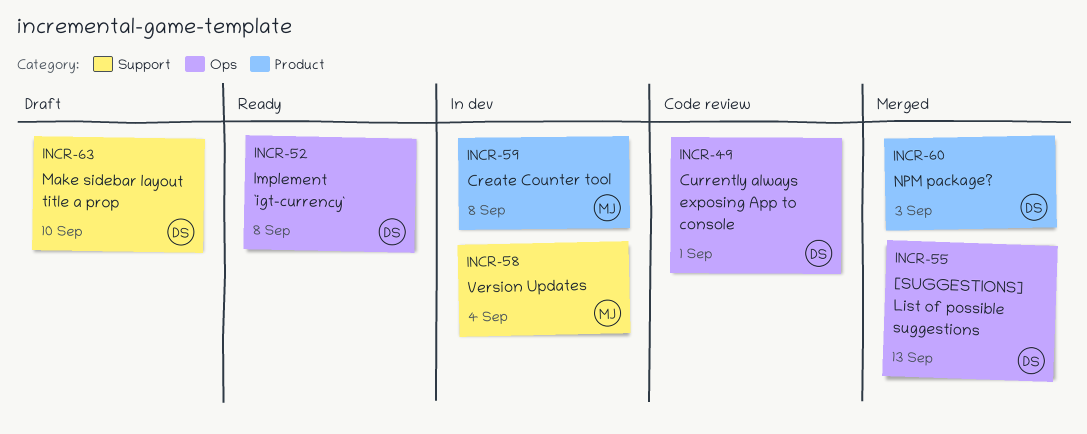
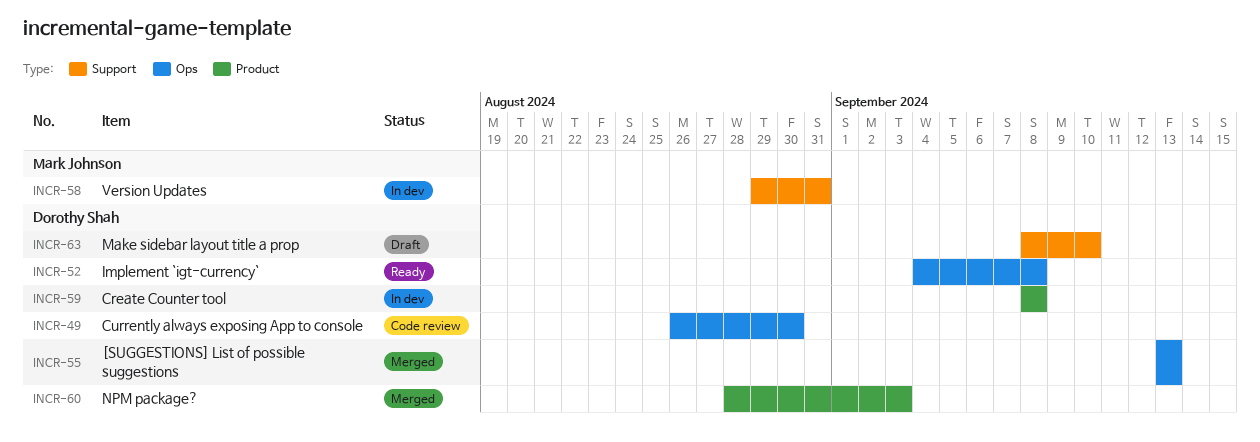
INCR-49, due: Sep 1 -> Aug 30
INCR-58, due: Sep 4 -> Aug 31
INCR-59, owner: Mark Johnson -> Dorothy Shah

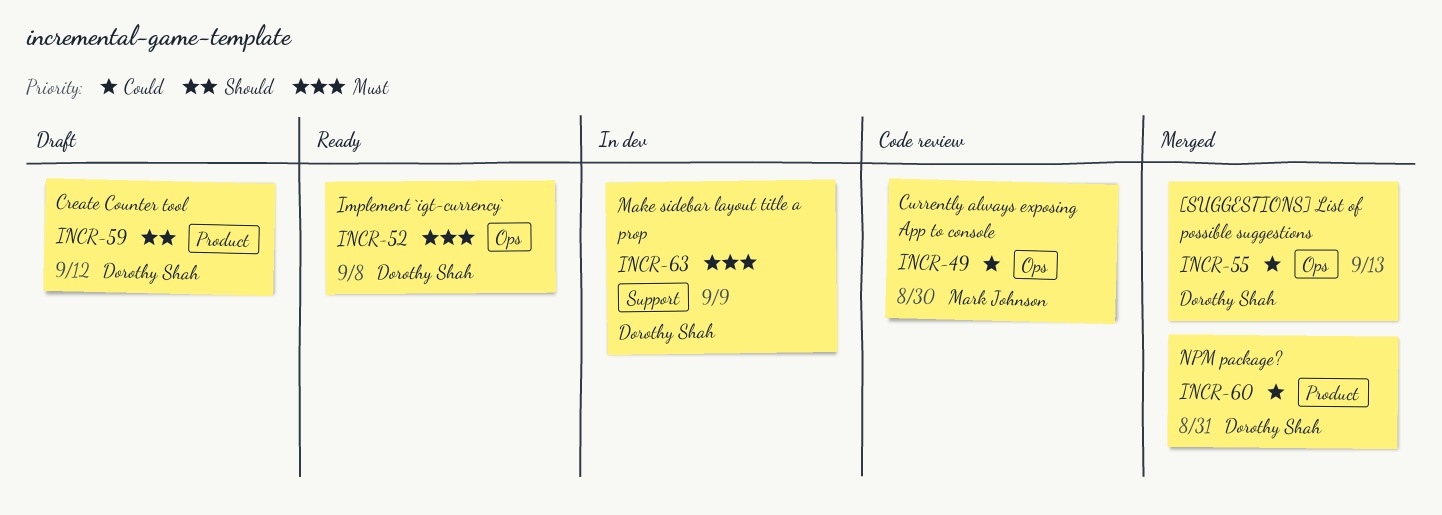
INCR-49, owner: Dorothy Shah -> Mark Johnson
INCR-58: present -> none
INCR-59, status: In dev -> Draft
INCR-59, due: Sep 8 -> Sep 12
INCR-60, due: Sep 3 -> Aug 31
INCR-63, status: Draft -> In dev
INCR-63, due: Sep 10 -> Sep 9

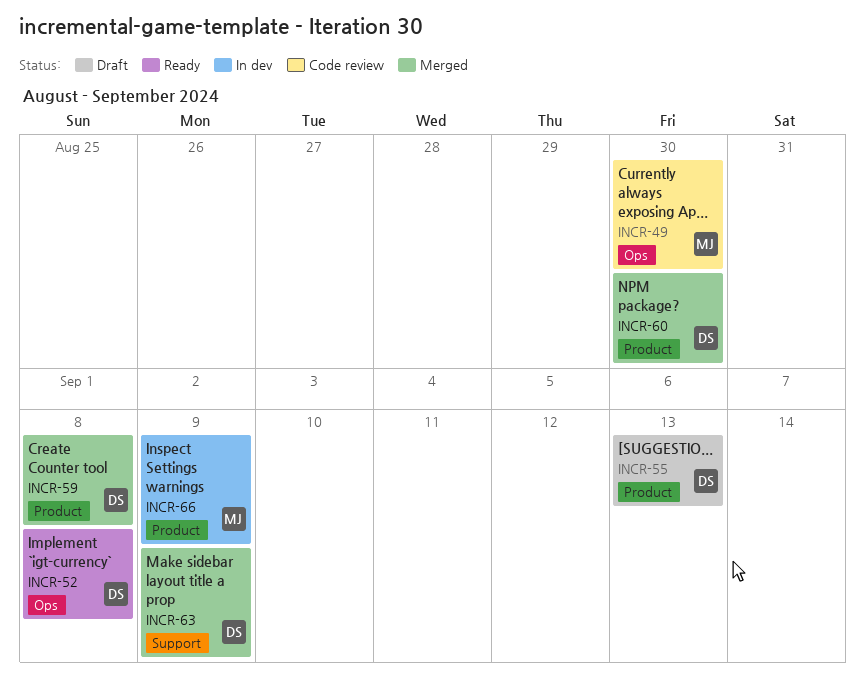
INCR-55, status: Merged -> Draft
INCR-55, label: Ops -> Product
INCR-59, status: Draft -> Merged
INCR-59, due: Sep 12 -> Sep 8
INCR-60, due: Aug 31 -> Aug 30
INCR-63, status: In dev -> Merged
INCR-66: none -> present

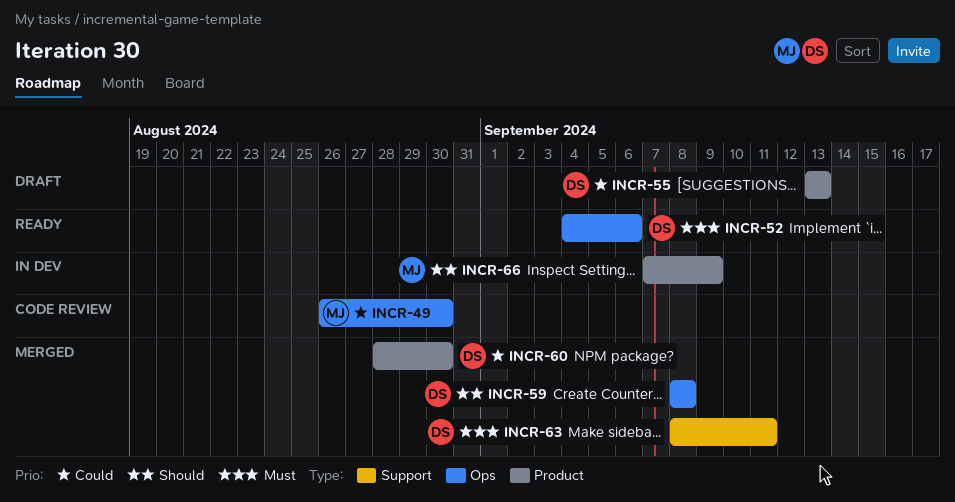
INCR-52, due: Sep 8 -> Sep 6
INCR-59, label: Product -> Ops
INCR-63, due: Sep 9 -> Sep 11

